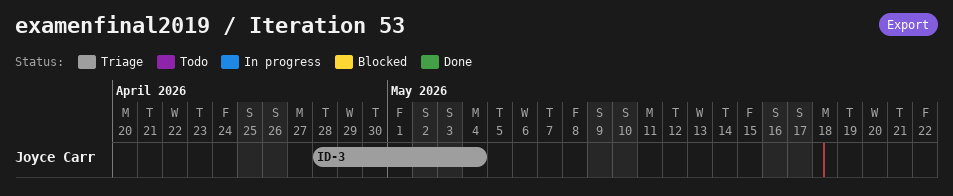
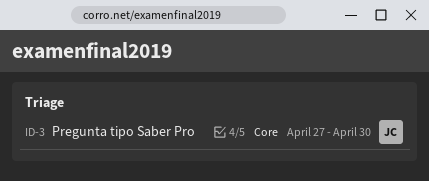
ID-3, start: Apr 28 -> Apr 27
ID-3, due: May 4 -> Apr 30

